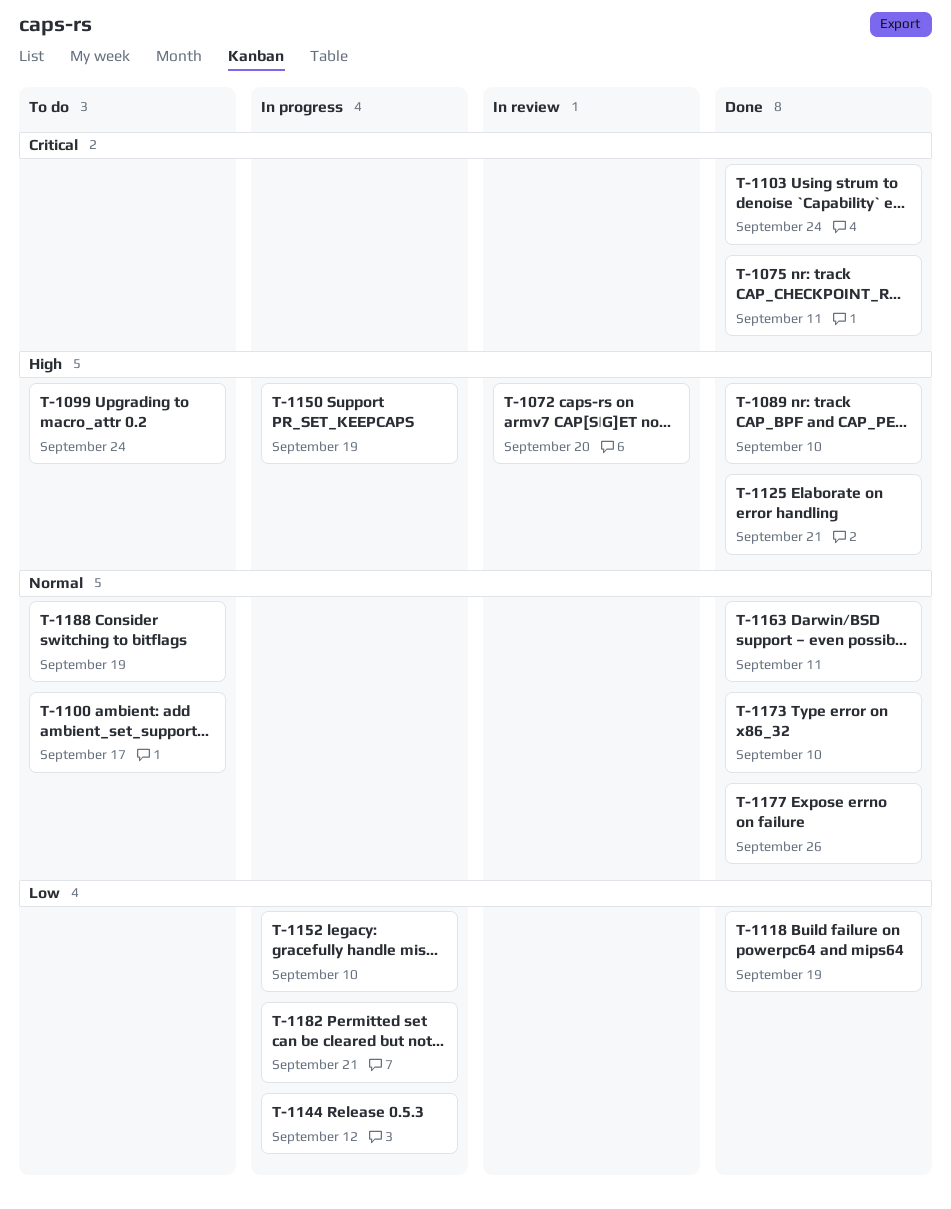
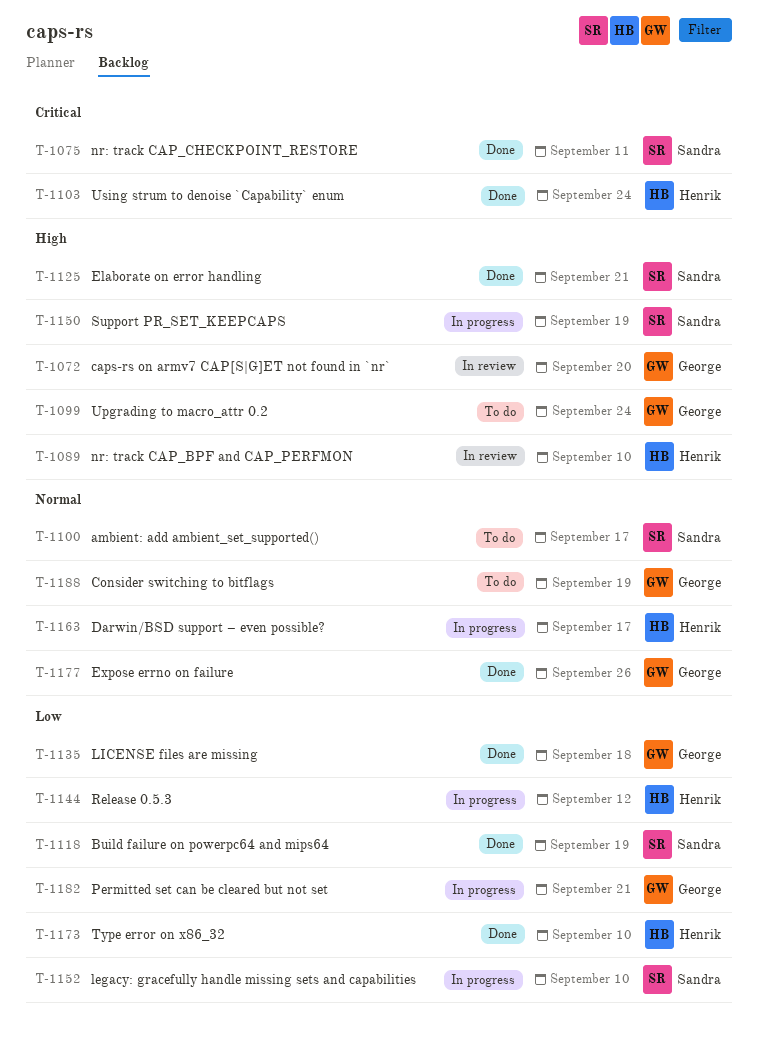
T-1089, status: Done -> In review
T-1135: none -> present
T-1163, status: Done -> In progress
T-1163, due: Sep 11 -> Sep 17
T-1173, priority: Normal -> Low

